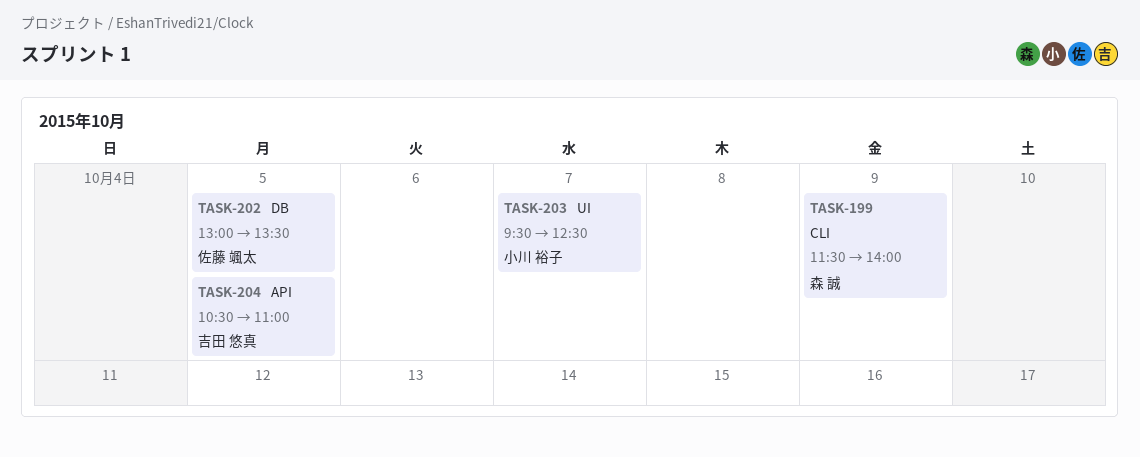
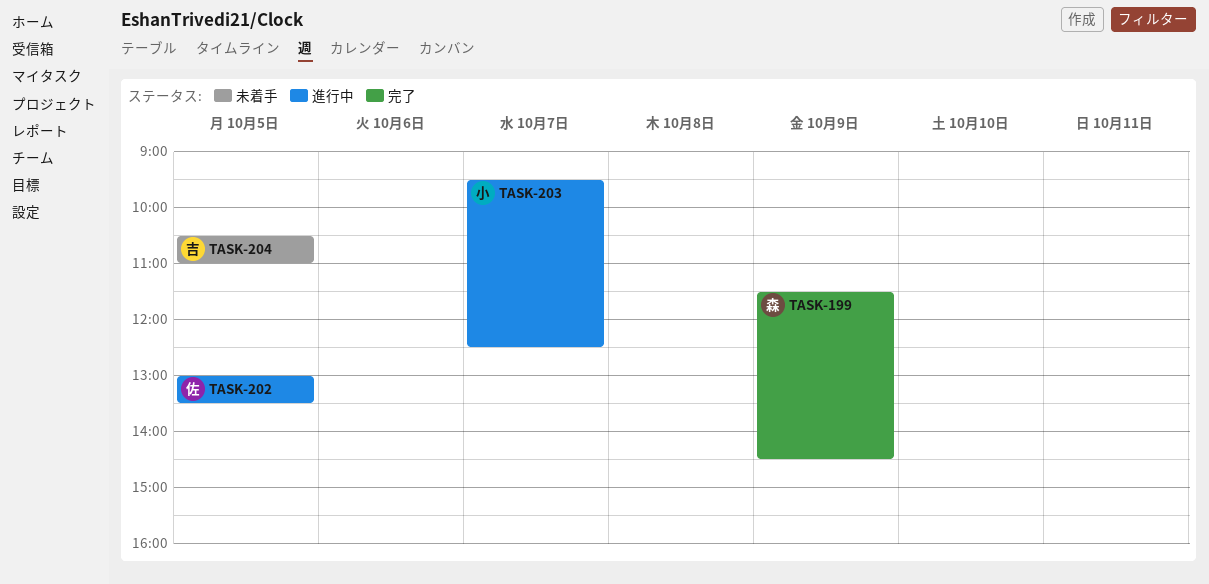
TASK-199, ends: 14:00 -> 14:30

